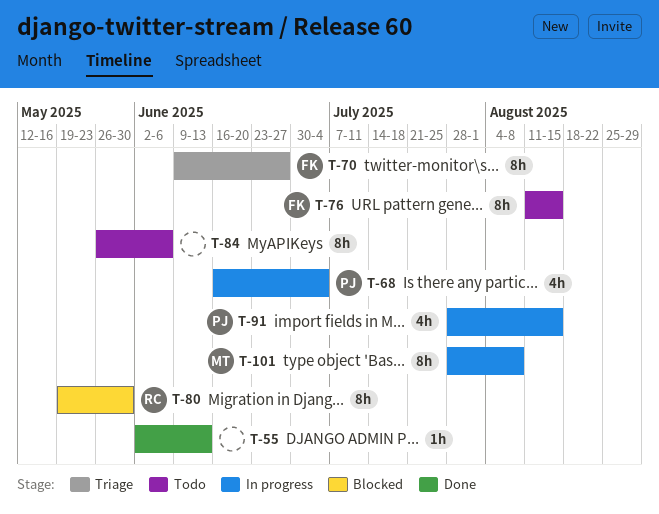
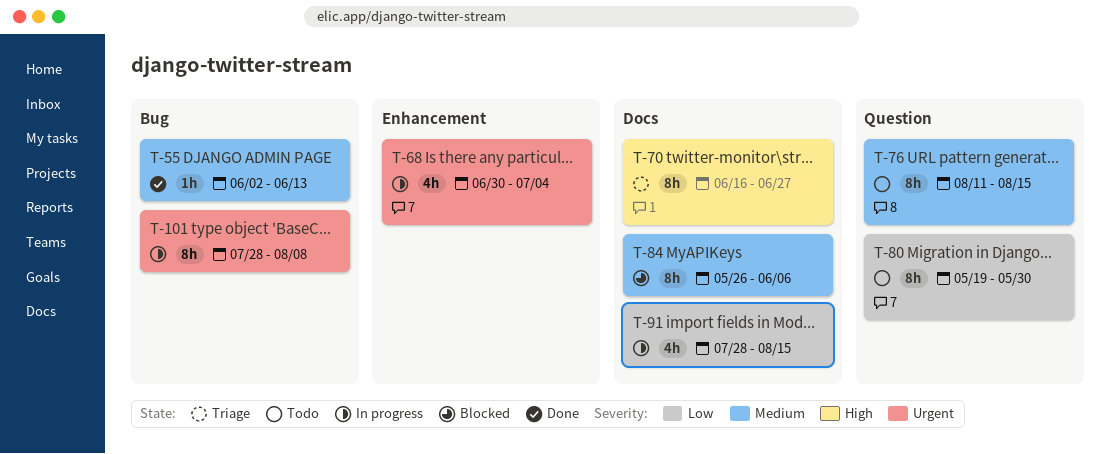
T-68, start: Jun 16 -> Jun 30
T-70, start: Jun 9 -> Jun 16
T-80, status: Blocked -> Todo
T-84, status: Todo -> Blocked

